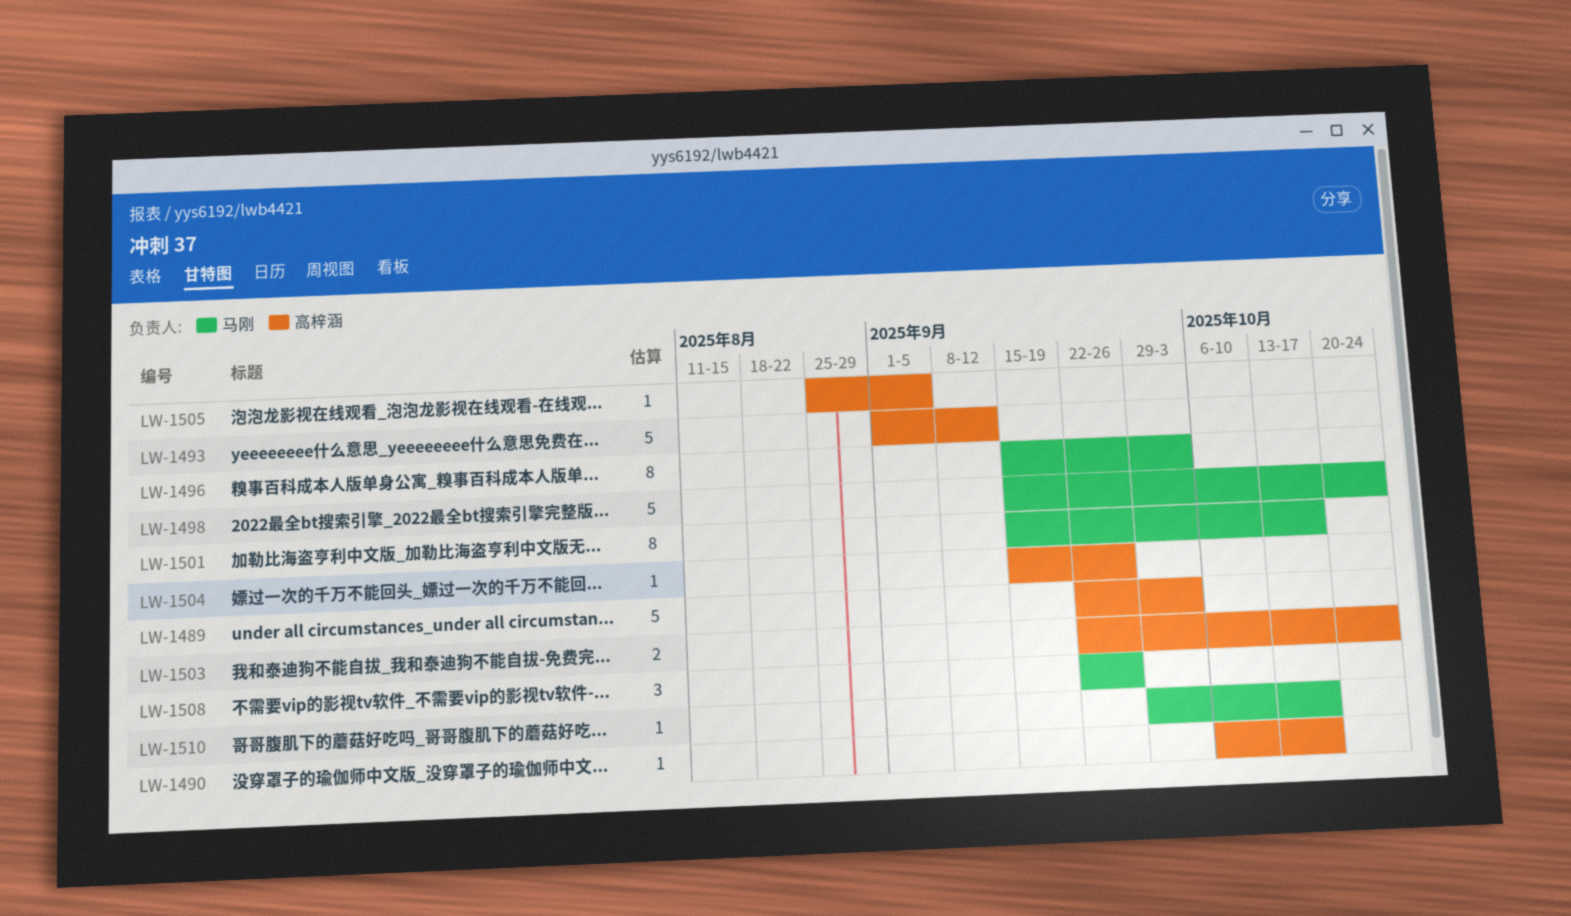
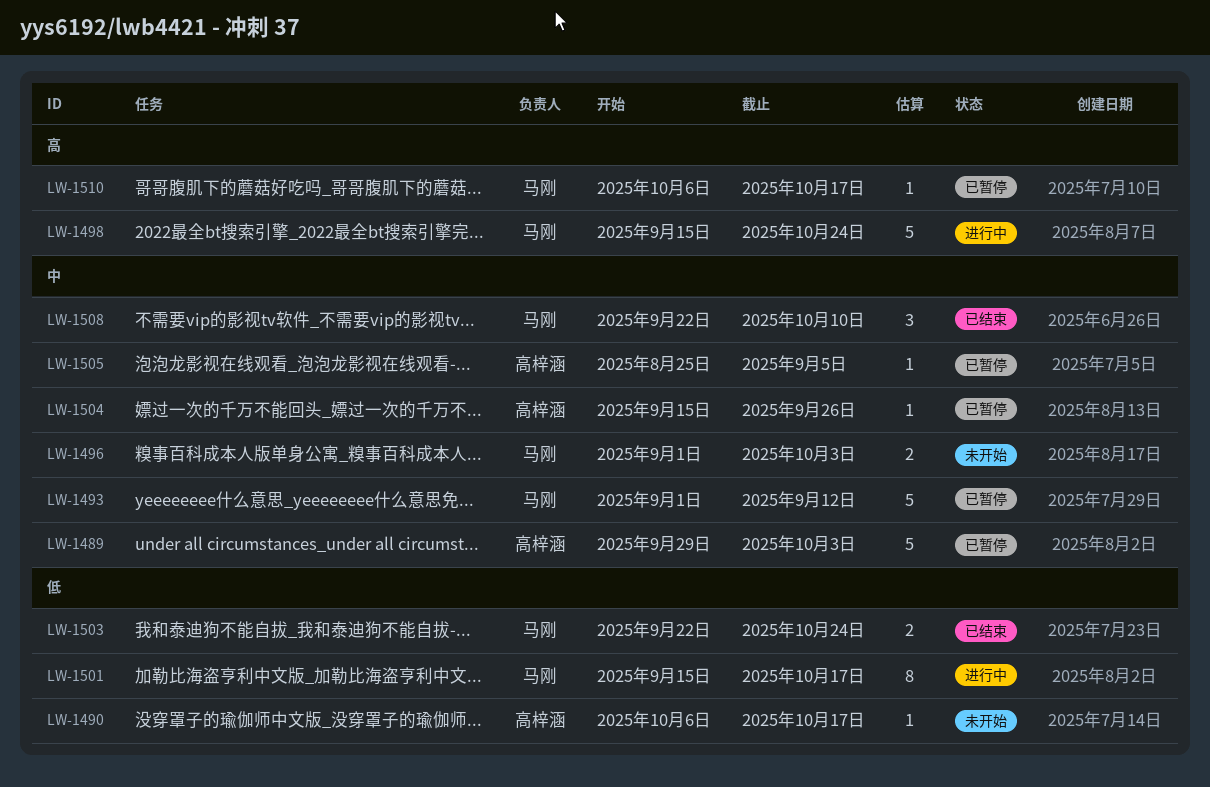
LW-1489, start: Sep 22 -> Sep 29
LW-1493, owner: 高梓涵 -> 马刚
LW-1496, estimate: 8 -> 2
LW-1496, start: Sep 15 -> Sep 1
LW-1503, owner: 高梓涵 -> 马刚
LW-1508, due: Sep 26 -> Oct 10
LW-1510, start: Sep 29 -> Oct 6

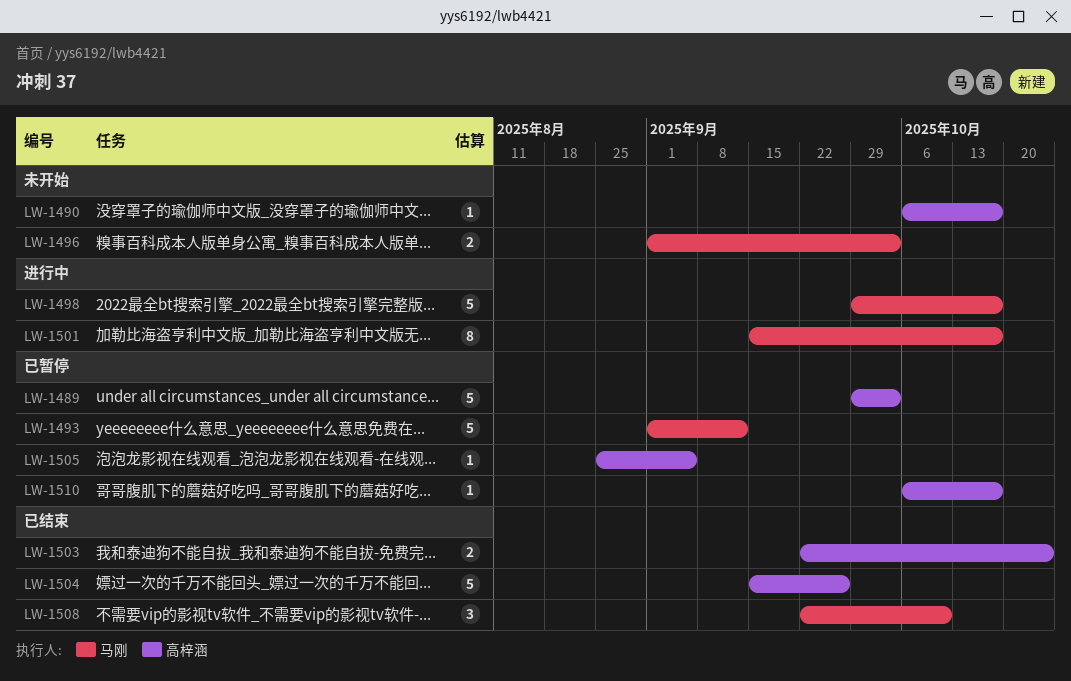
LW-1498, start: Sep 15 -> Sep 29
LW-1498, due: Oct 24 -> Oct 17
LW-1503, owner: 马刚 -> 高梓涵
LW-1504, status: 已暂停 -> 已结束
LW-1504, estimate: 1 -> 5
LW-1510, owner: 马刚 -> 高梓涵

